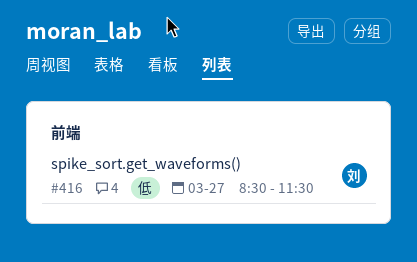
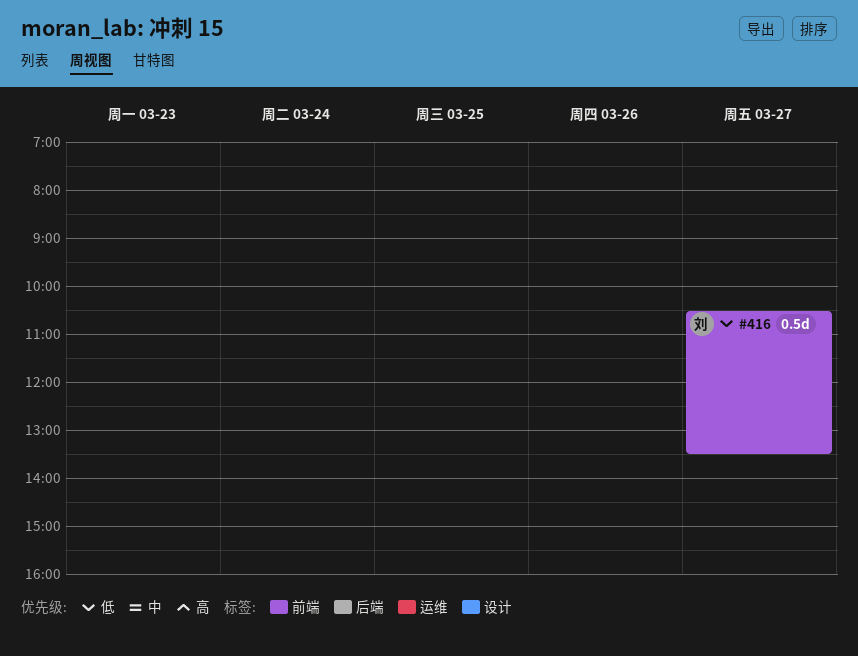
#416, begins: 08:30 -> 10:30
#416, ends: 11:30 -> 13:30

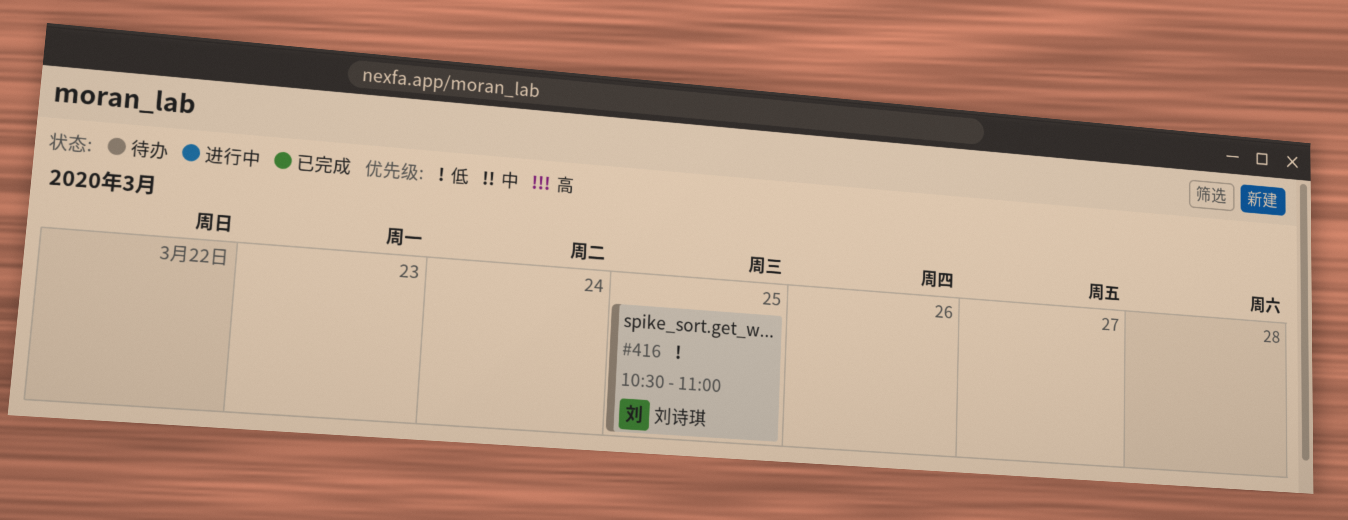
#416, day: Mar 27 -> Mar 25
#416, ends: 13:30 -> 11:00

